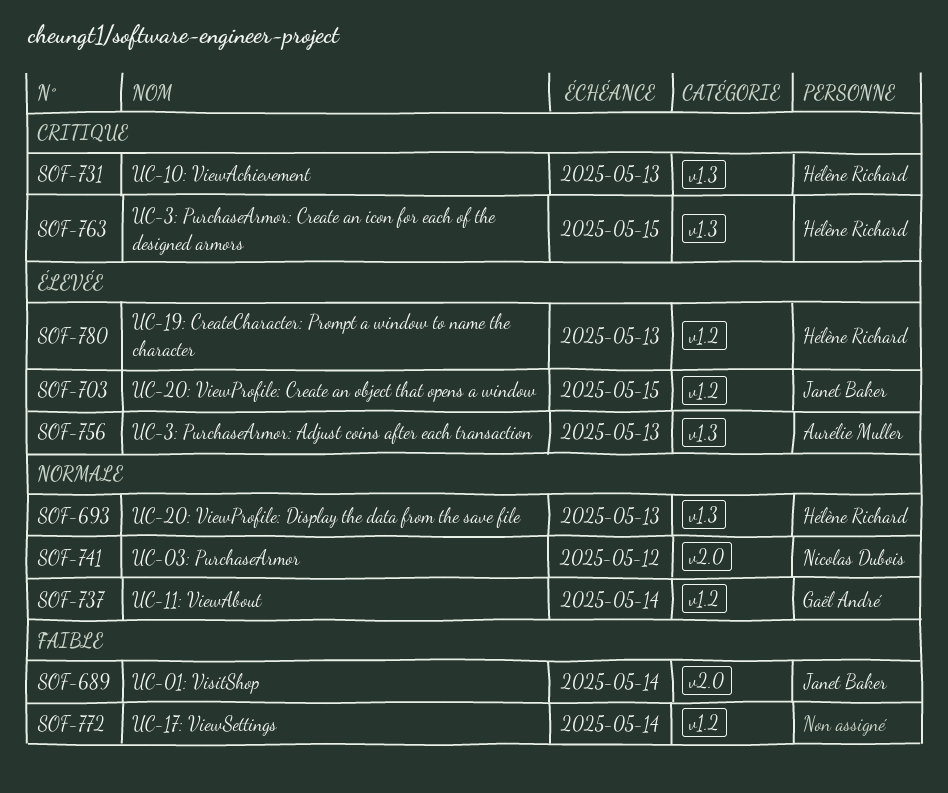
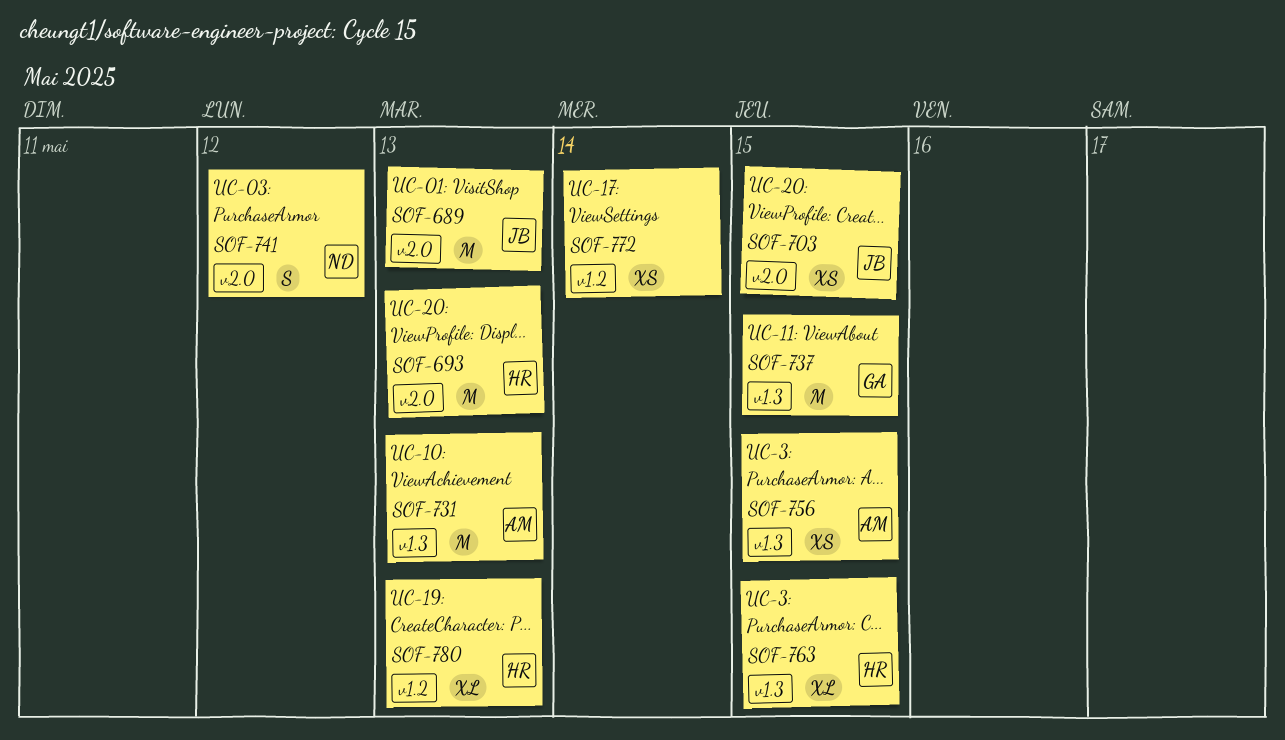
SOF-689, due: May 14 -> May 13
SOF-693, label: v1.3 -> v2.0
SOF-703, label: v1.2 -> v2.0
SOF-731, owner: Hélène Richard -> Aurélie Muller
SOF-737, label: v1.2 -> v1.3
SOF-737, due: May 14 -> May 15
SOF-756, due: May 13 -> May 15

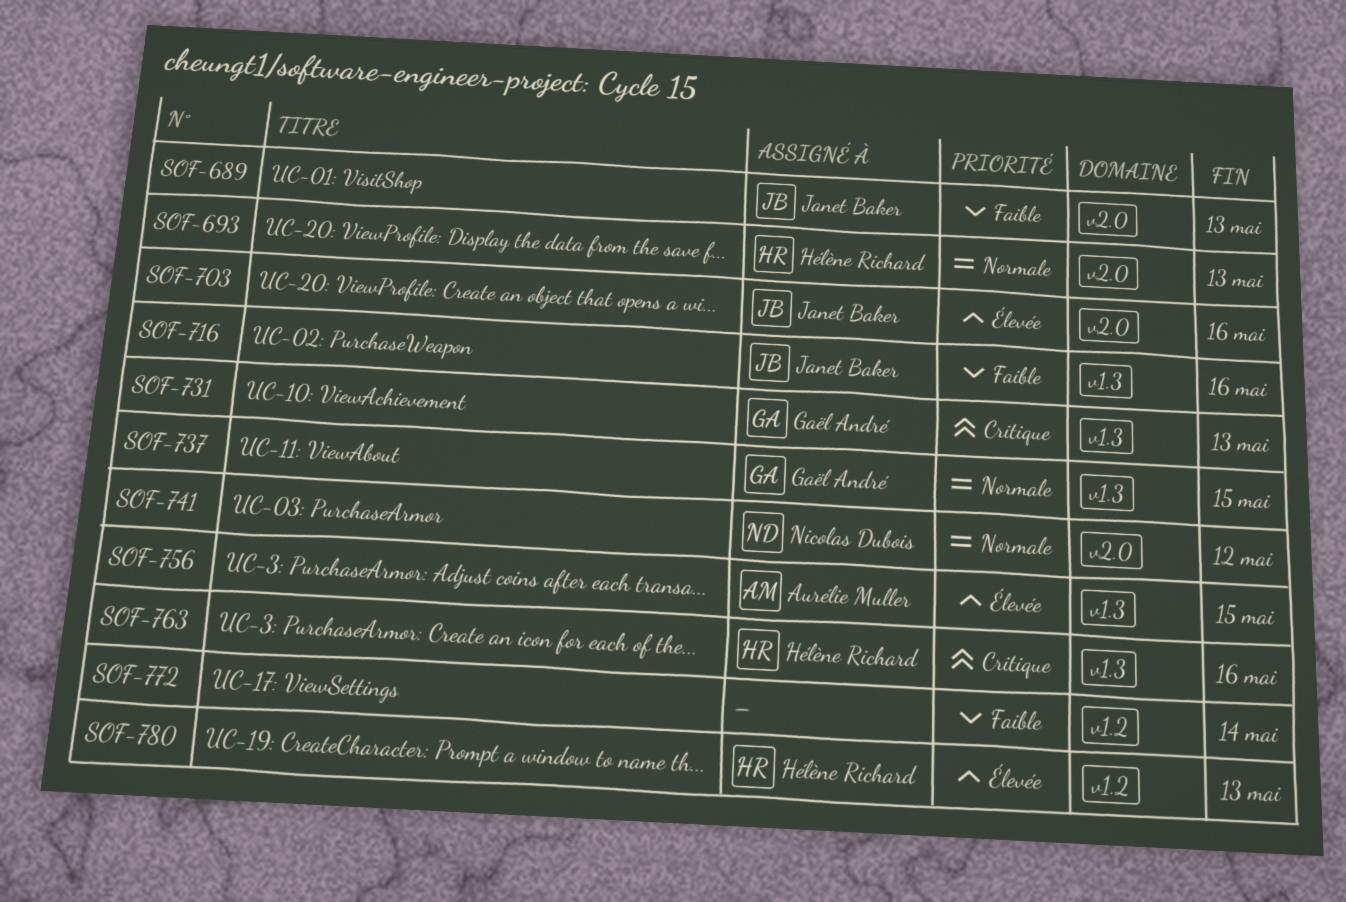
SOF-703, due: May 15 -> May 16
SOF-716: none -> present
SOF-731, owner: Aurélie Muller -> Gaël André
SOF-763, due: May 15 -> May 16

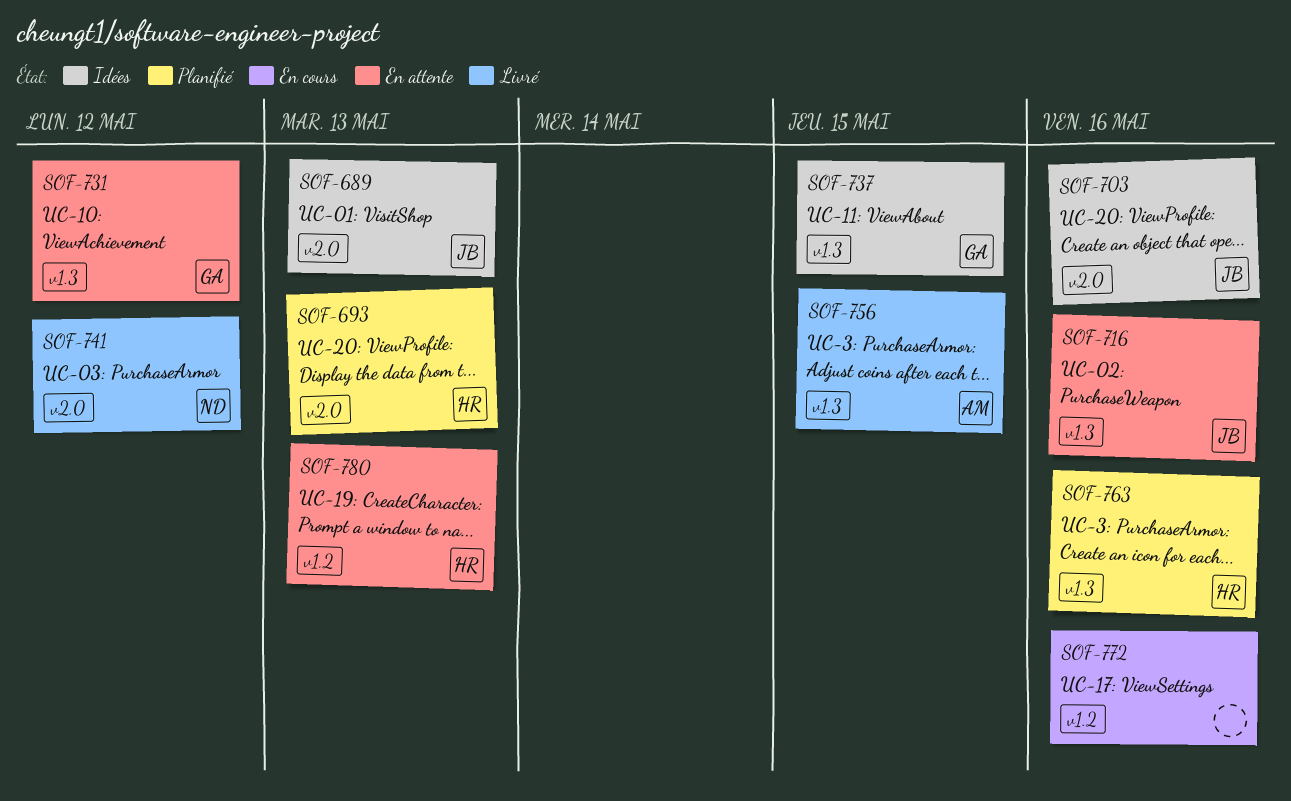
SOF-731, due: May 13 -> May 12
SOF-772, due: May 14 -> May 16

